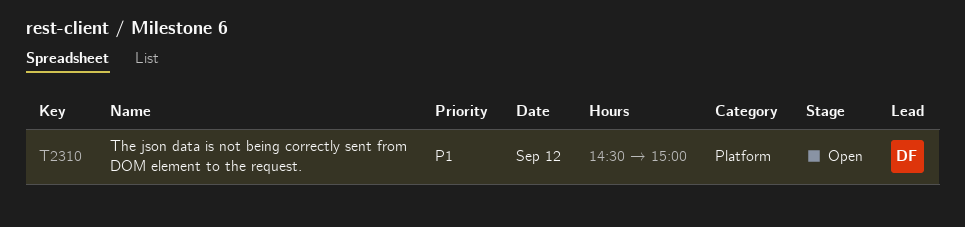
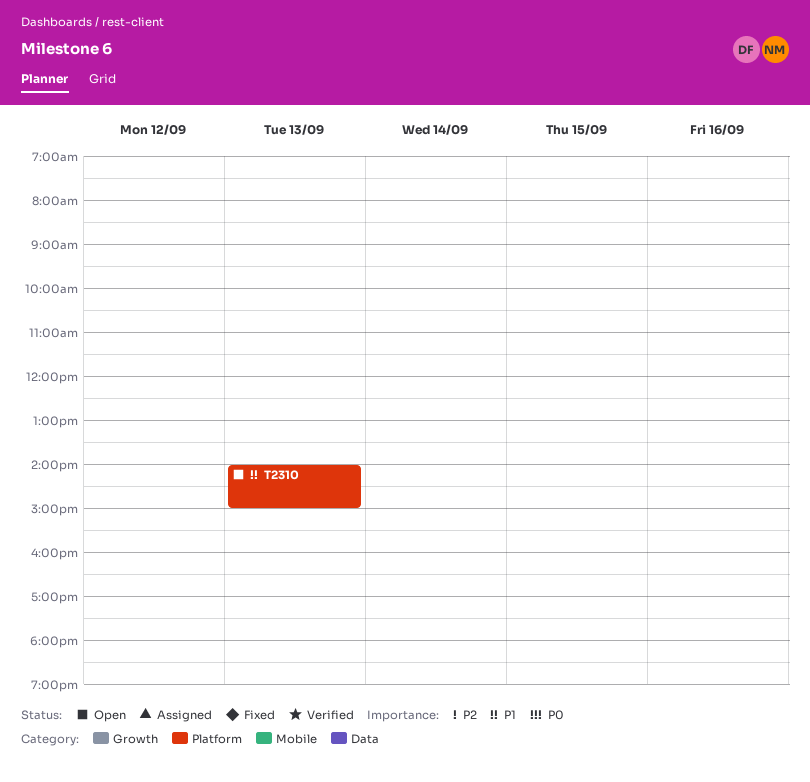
T2310, day: Sep 12 -> Sep 13
T2310, begins: 14:30 -> 14:00

